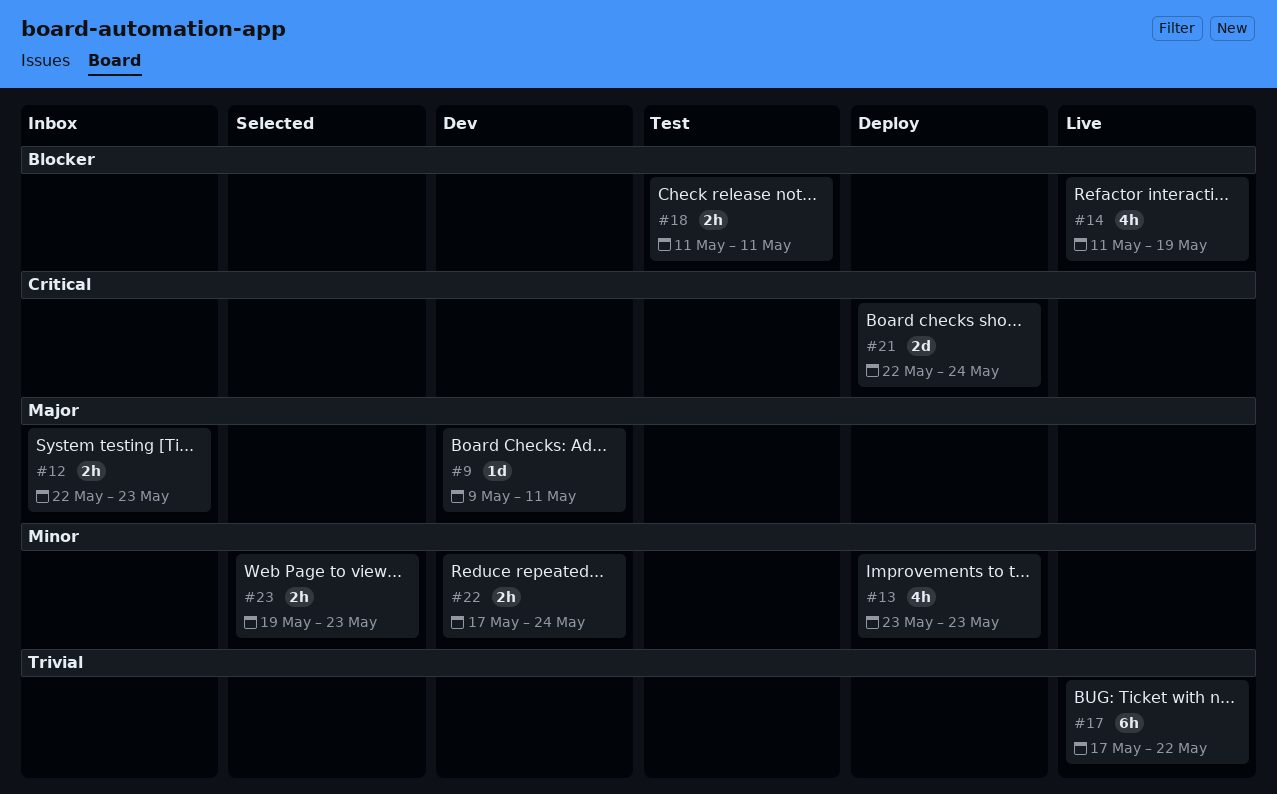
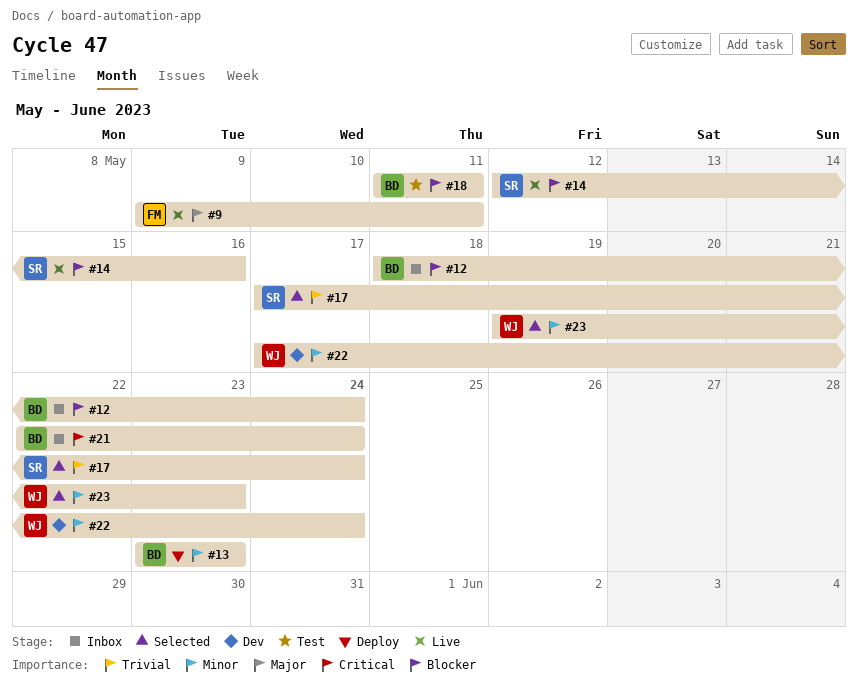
#9, status: Dev -> Live
#12, priority: Major -> Blocker
#12, start: May 22 -> May 18
#12, due: May 23 -> May 24
#14, start: May 11 -> May 12
#14, due: May 19 -> May 16
#17, status: Live -> Selected
#17, due: May 22 -> May 24
#21, status: Deploy -> Inbox

